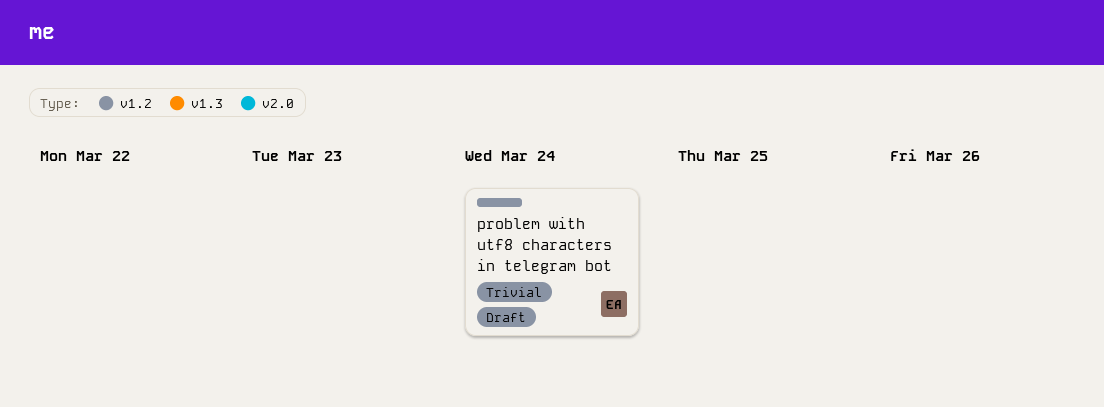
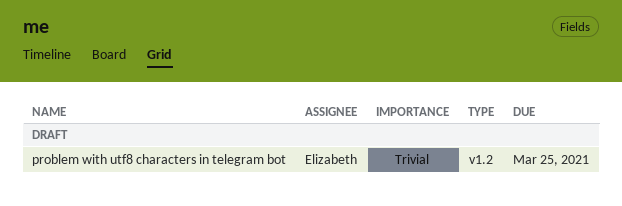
problem with utf8 characters in telegram bot, due: Mar 24 -> Mar 25

